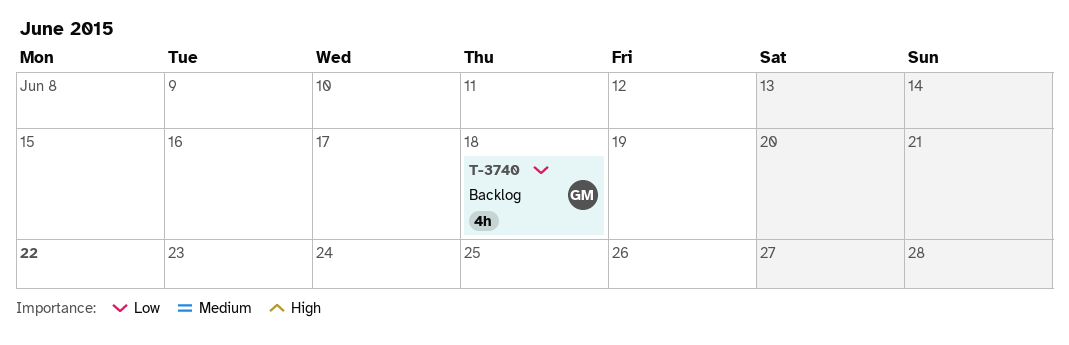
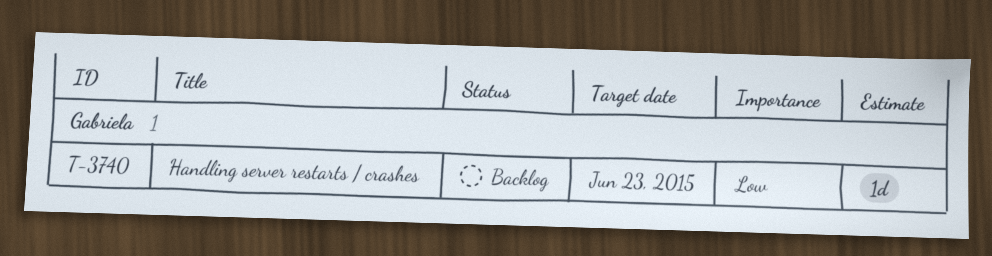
T-3740, estimate: 4h -> 1d
T-3740, due: Jun 18 -> Jun 23

